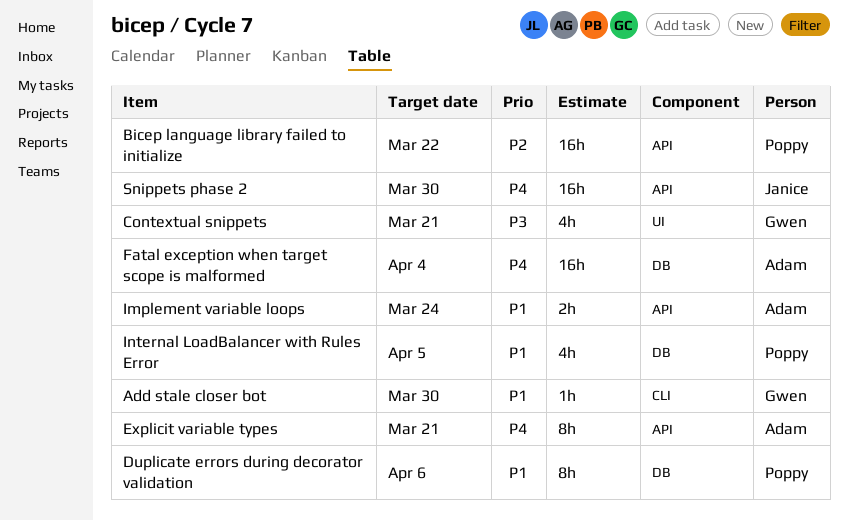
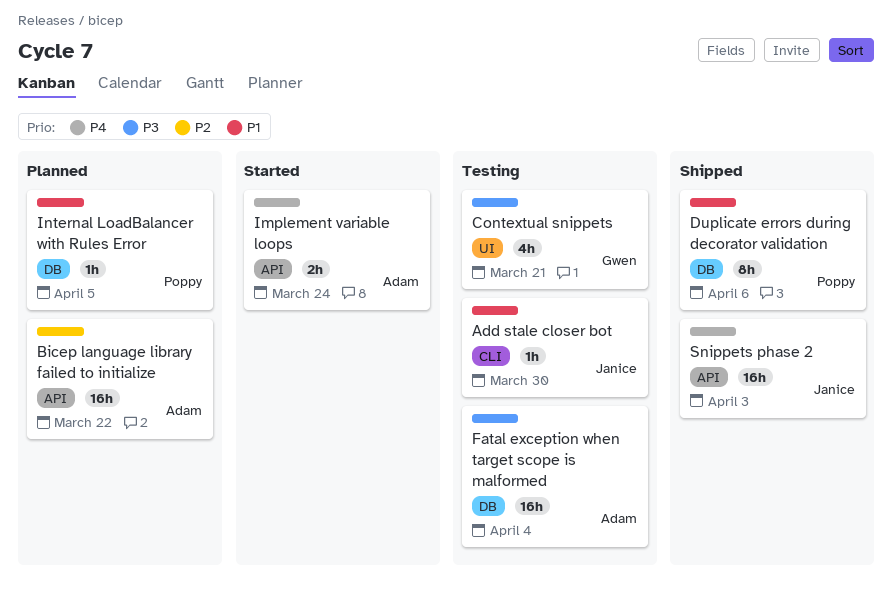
Add stale closer bot, owner: Gwen -> Janice
Bicep language library failed to initialize, owner: Poppy -> Adam
Explicit variable types: present -> none
Fatal exception when target scope is malformed, priority: P4 -> P3
Implement variable loops, priority: P1 -> P4
Internal LoadBalancer with Rules Error, estimate: 4h -> 1h
Snippets phase 2, due: Mar 30 -> Apr 3

